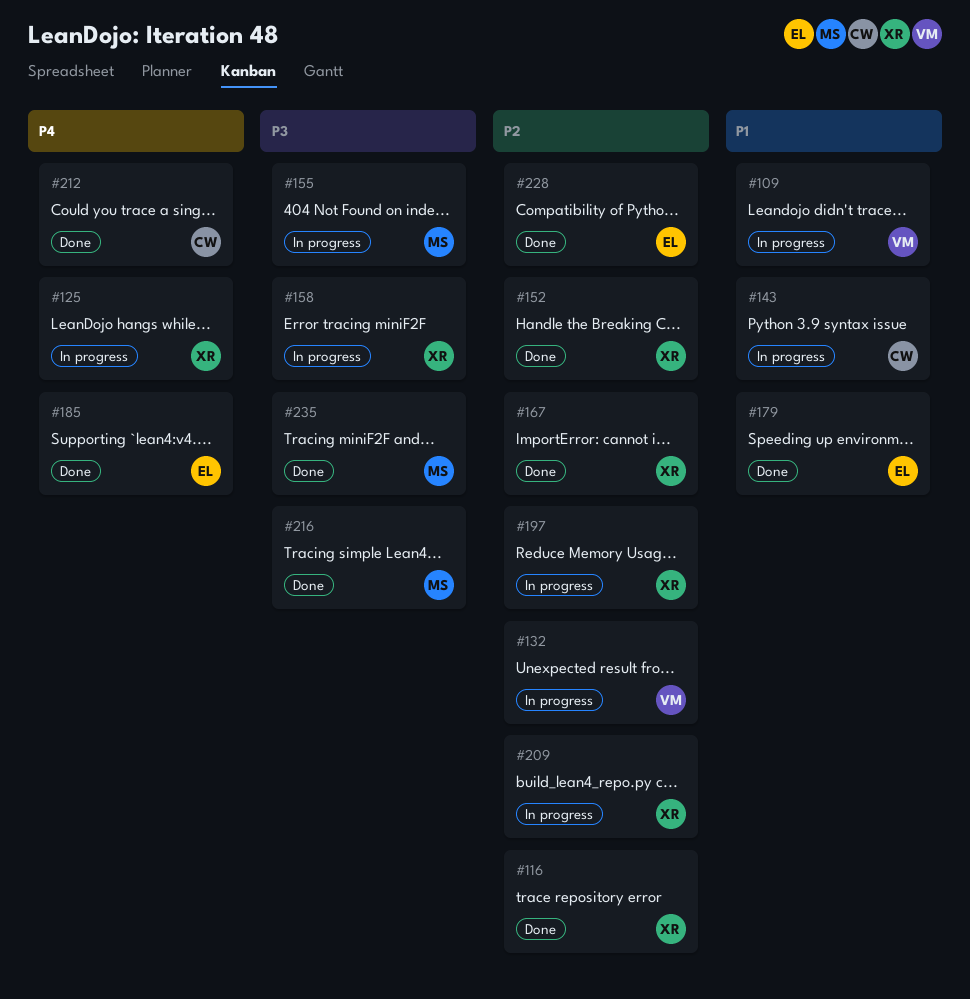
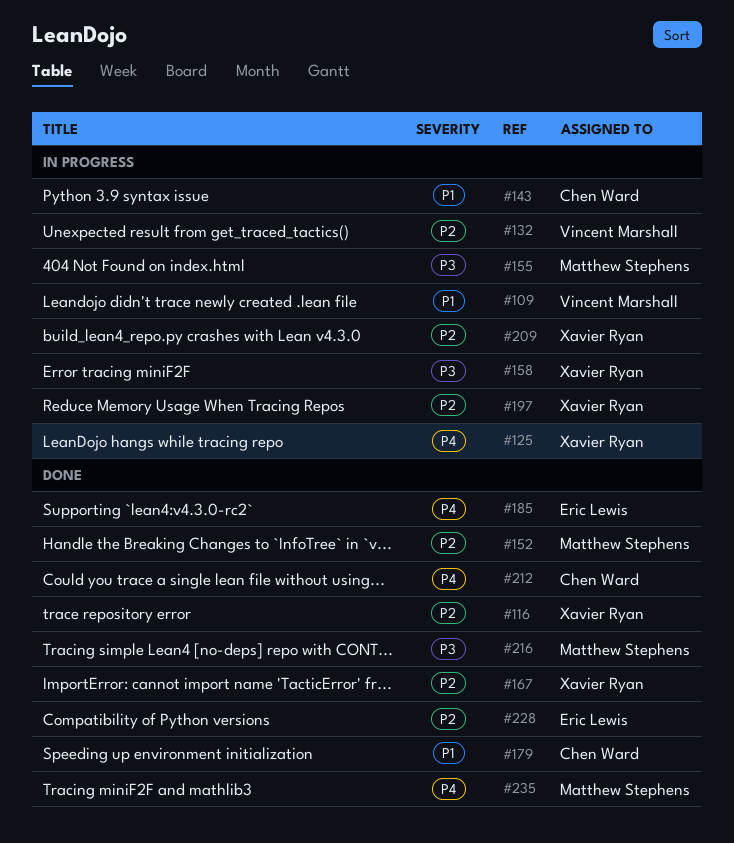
#152, owner: Xavier Ryan -> Matthew Stephens
#179, owner: Eric Lewis -> Chen Ward
#235, priority: P3 -> P4

